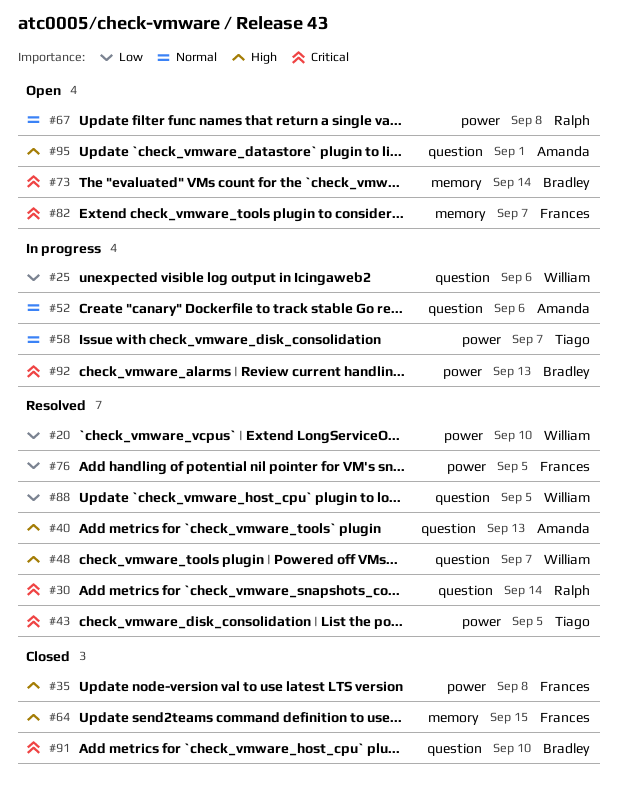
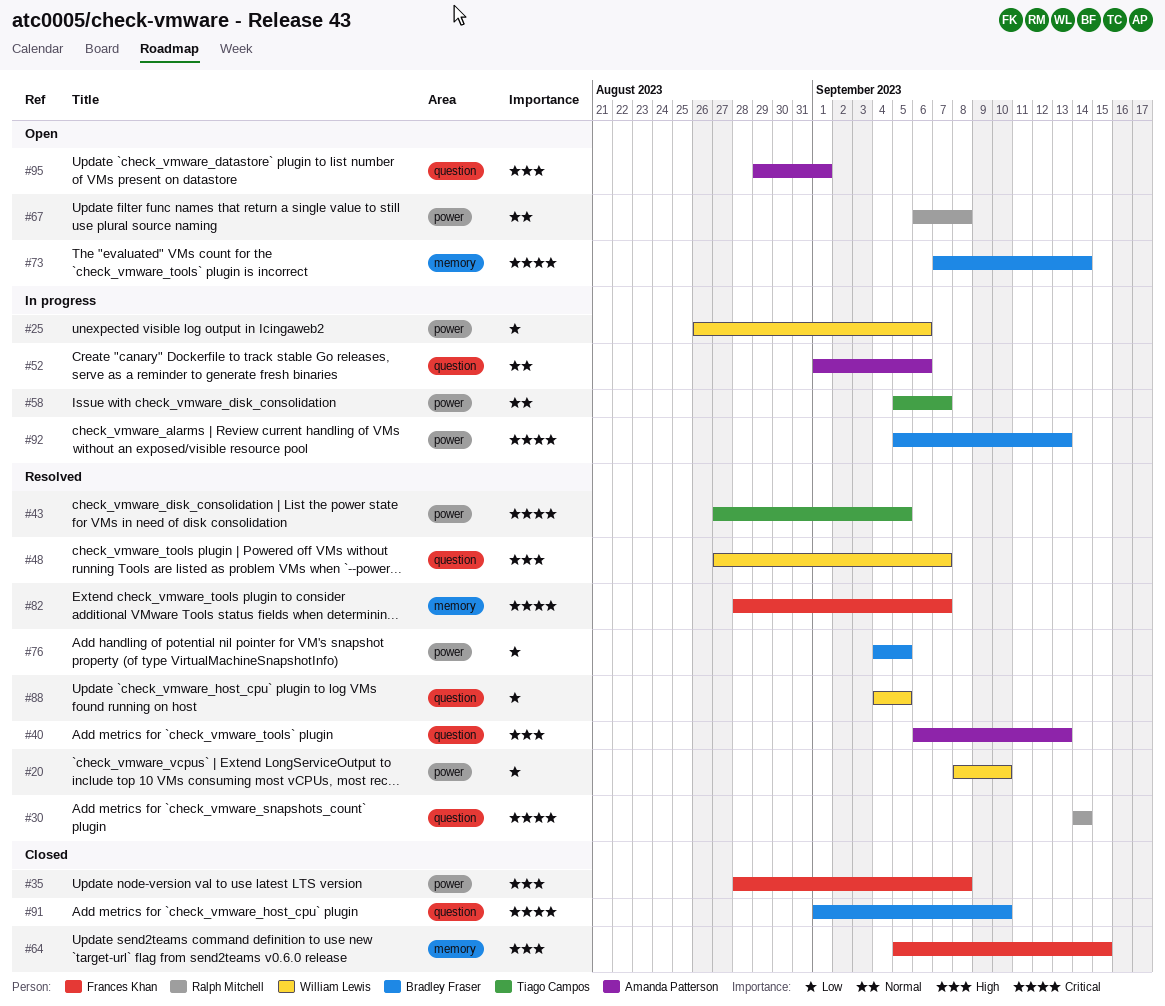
#25, label: question -> power
#76, owner: Frances Khan -> Bradley Fraser
#82, status: Open -> Resolved

